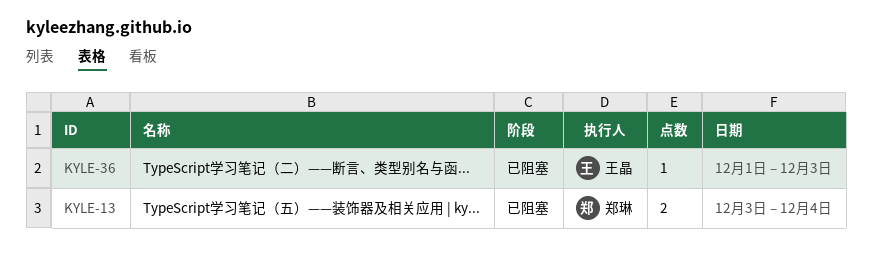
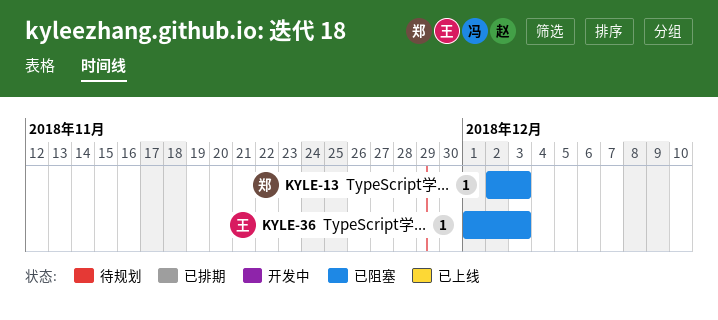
KYLE-13, estimate: 2 -> 1
KYLE-13, start: Dec 3 -> Dec 2
KYLE-13, due: Dec 4 -> Dec 3

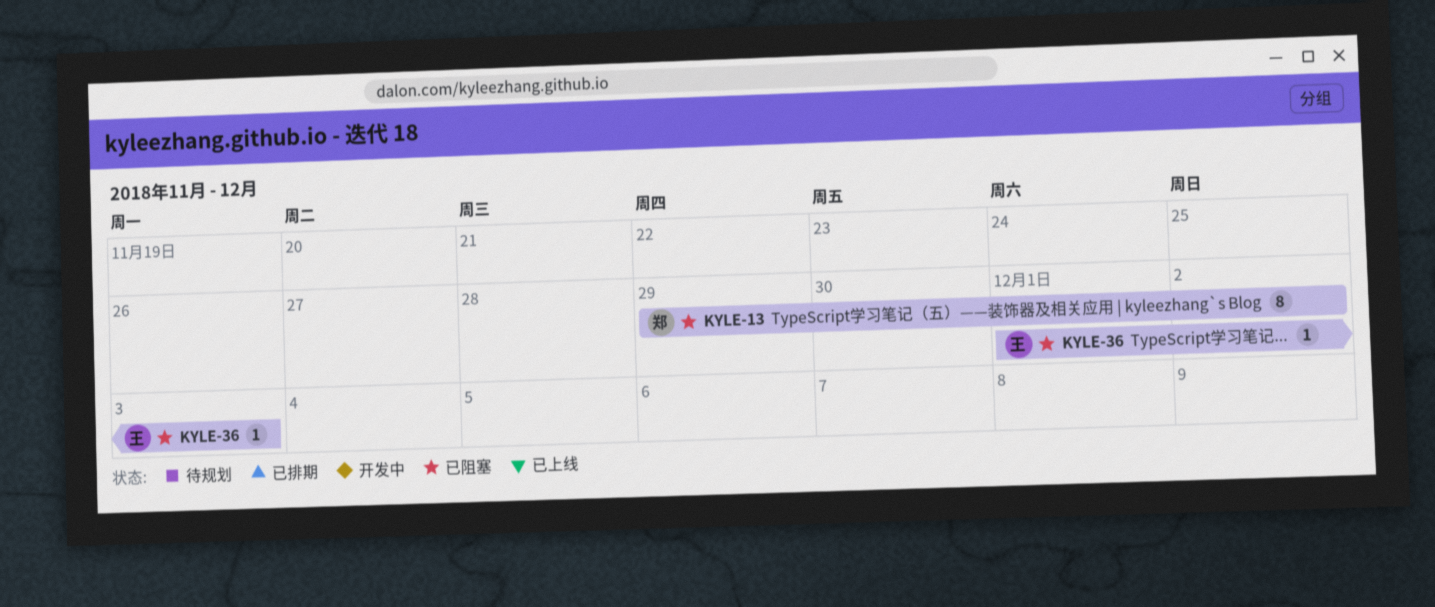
KYLE-13, estimate: 1 -> 8
KYLE-13, start: Dec 2 -> Nov 29
KYLE-13, due: Dec 3 -> Dec 2

